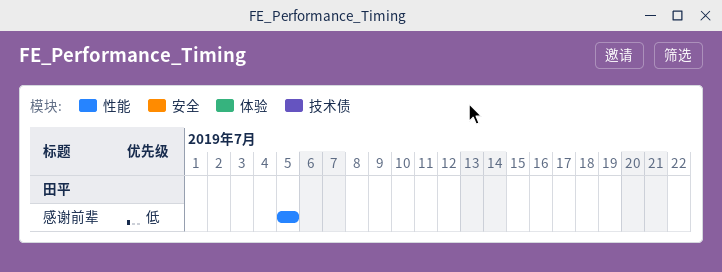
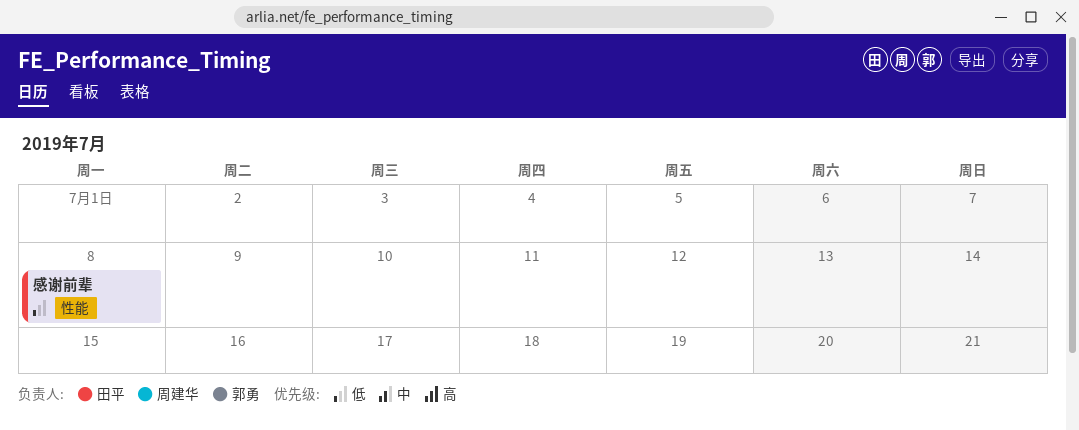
感谢前辈, due: Jul 5 -> Jul 8

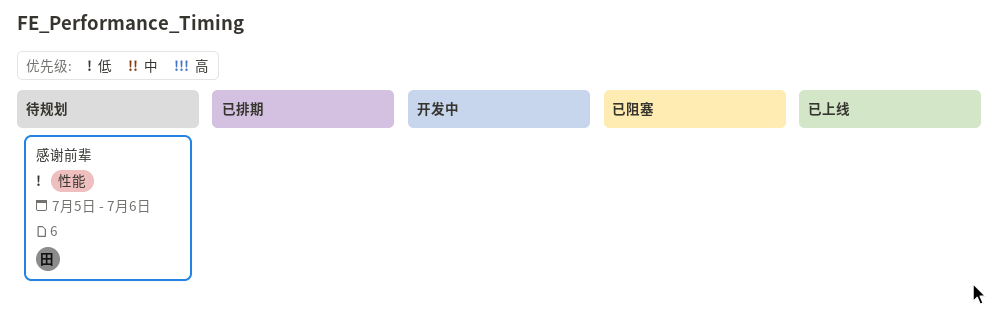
感谢前辈, due: Jul 8 -> Jul 6

